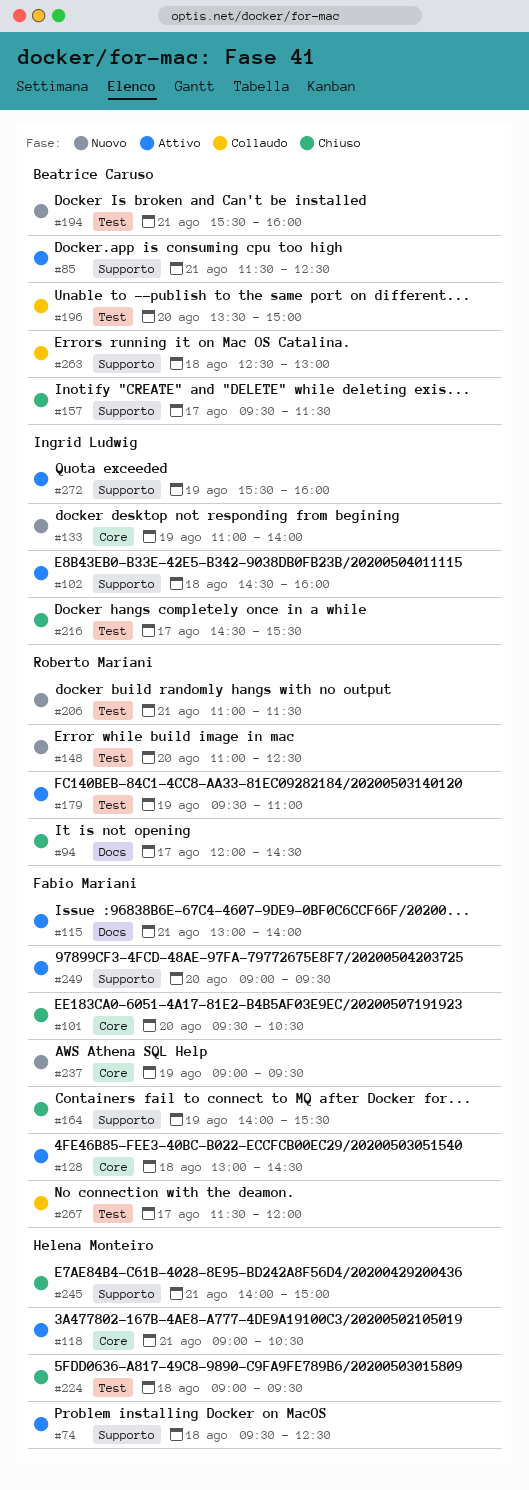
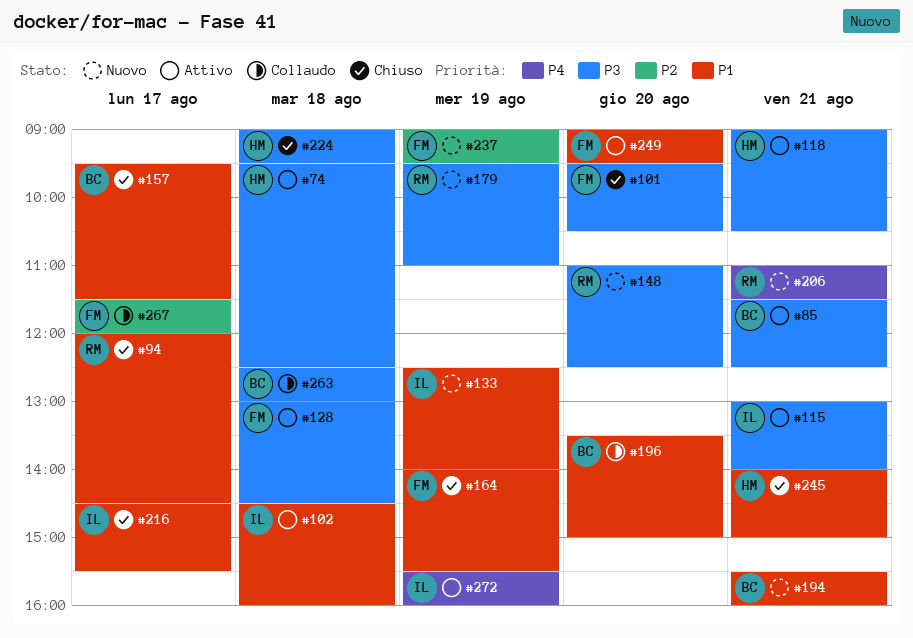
#115, owner: Fabio Mariani -> Ingrid Ludwig
#133, begins: 11:00 -> 12:30
#179, status: Attivo -> Nuovo

